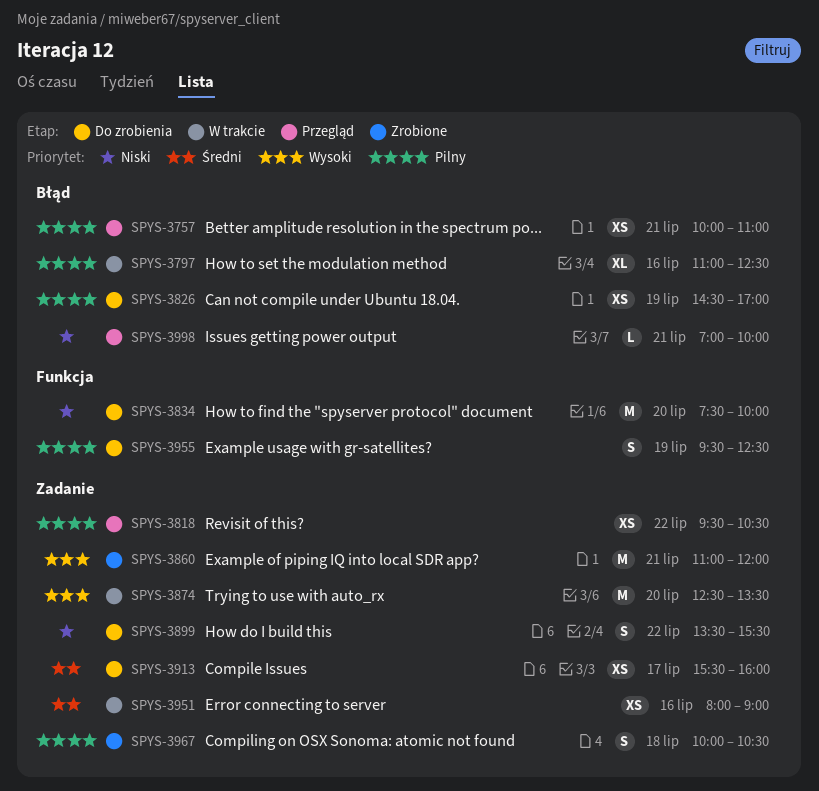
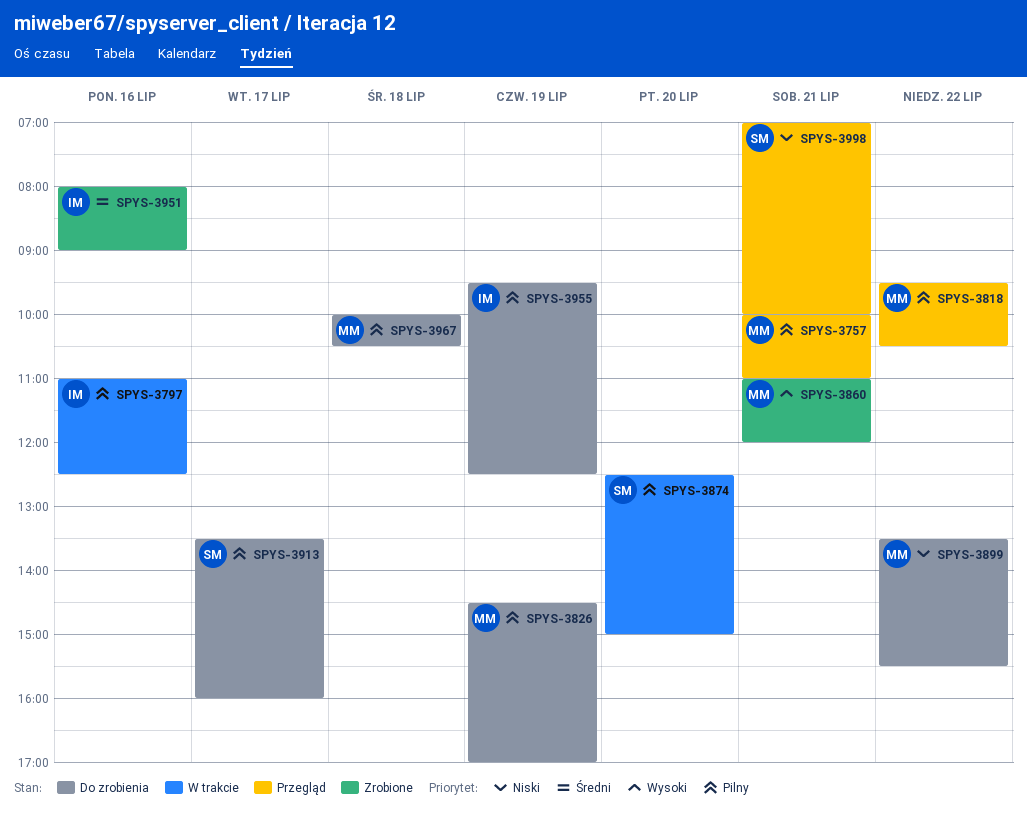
SPYS-3834: present -> none
SPYS-3874, priority: Wysoki -> Pilny
SPYS-3874, ends: 13:30 -> 15:00
SPYS-3913, priority: Średni -> Pilny
SPYS-3913, begins: 15:30 -> 13:30
SPYS-3951, status: W trakcie -> Zrobione
SPYS-3967, status: Zrobione -> Do zrobienia

